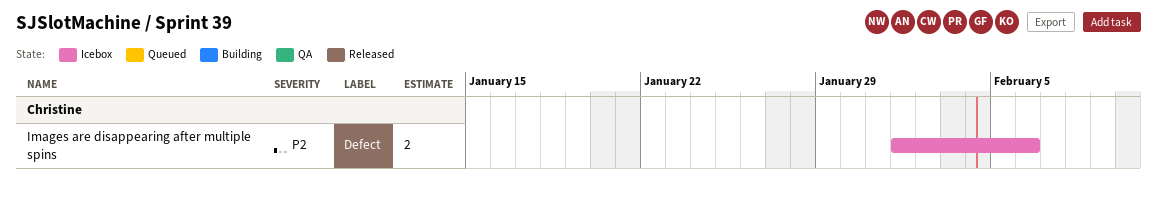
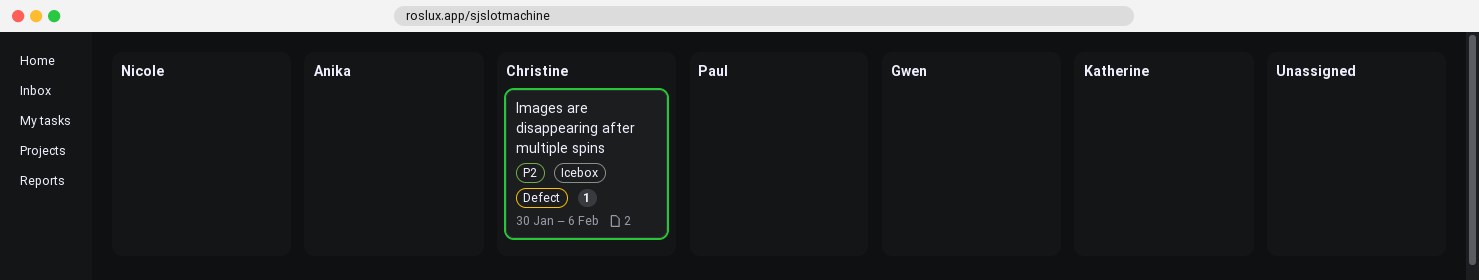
Images are disappearing after multiple spins, estimate: 2 -> 1
Images are disappearing after multiple spins, start: Feb 1 -> Jan 30

